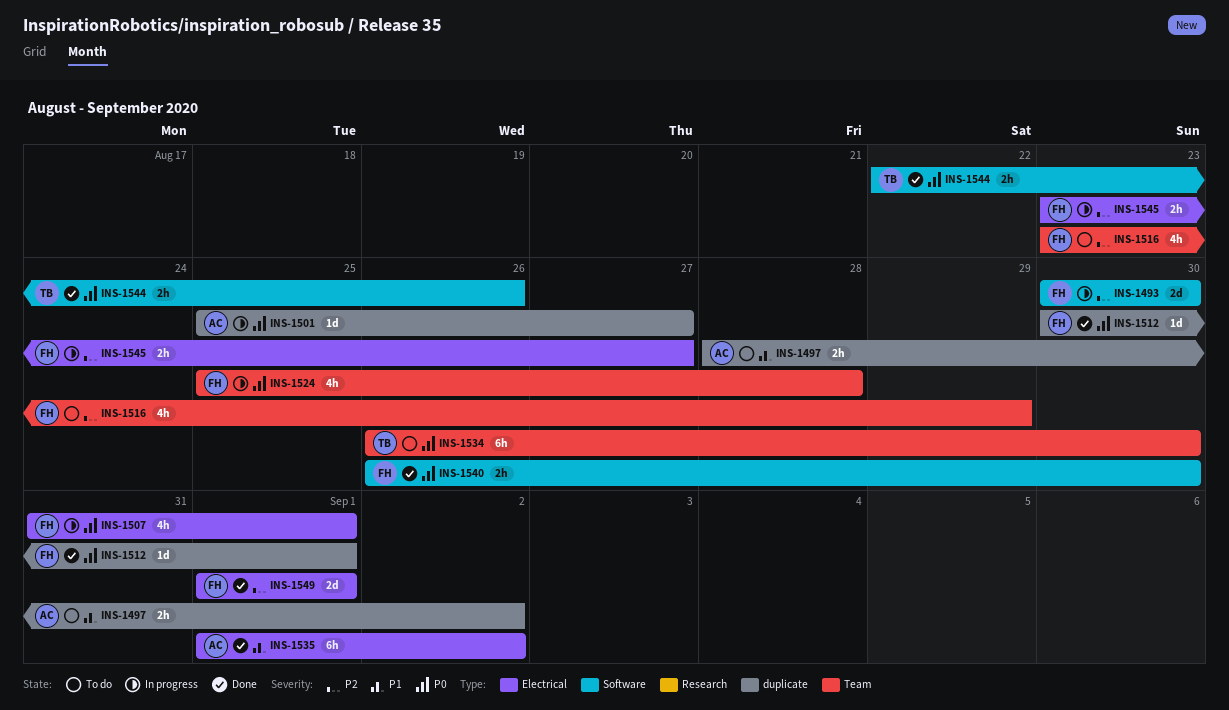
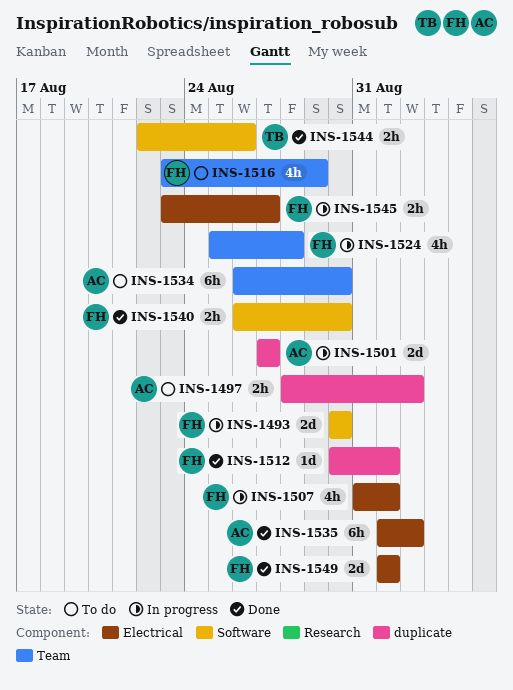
INS-1501, estimate: 1d -> 2d
INS-1501, start: Aug 25 -> Aug 27
INS-1534, owner: TB -> AC

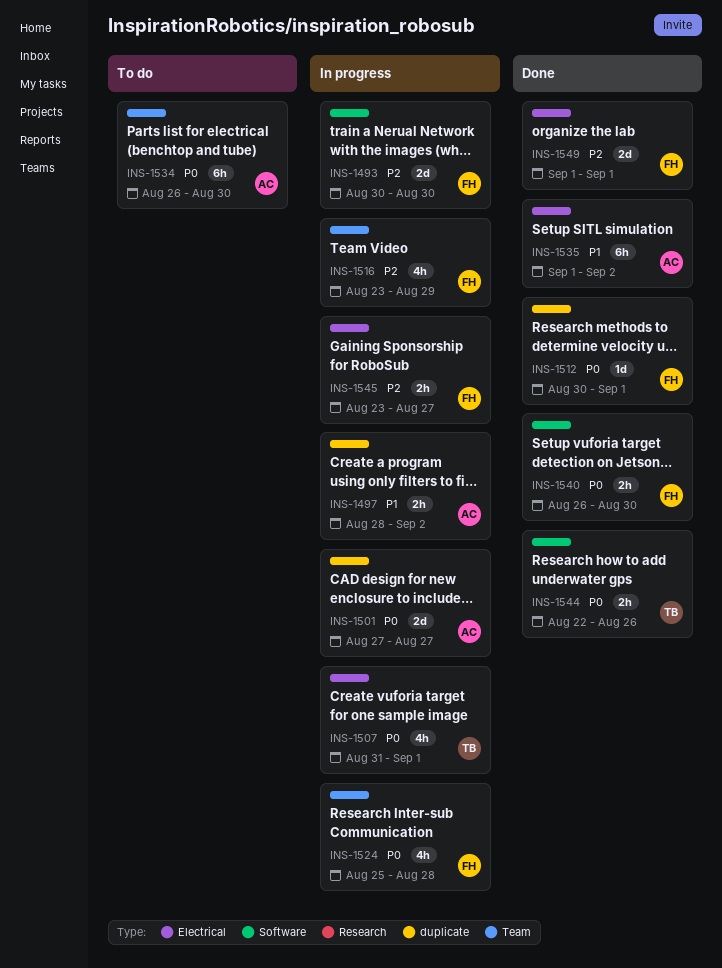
INS-1497, status: To do -> In progress
INS-1507, owner: FH -> TB
INS-1516, status: To do -> In progress

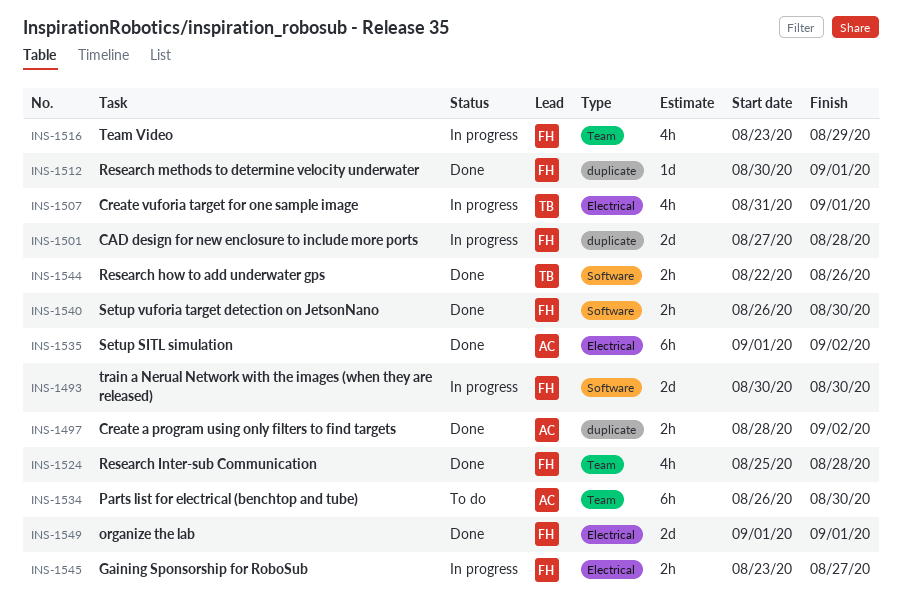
INS-1497, status: In progress -> Done
INS-1501, owner: AC -> FH
INS-1501, due: Aug 27 -> Aug 28
INS-1524, status: In progress -> Done

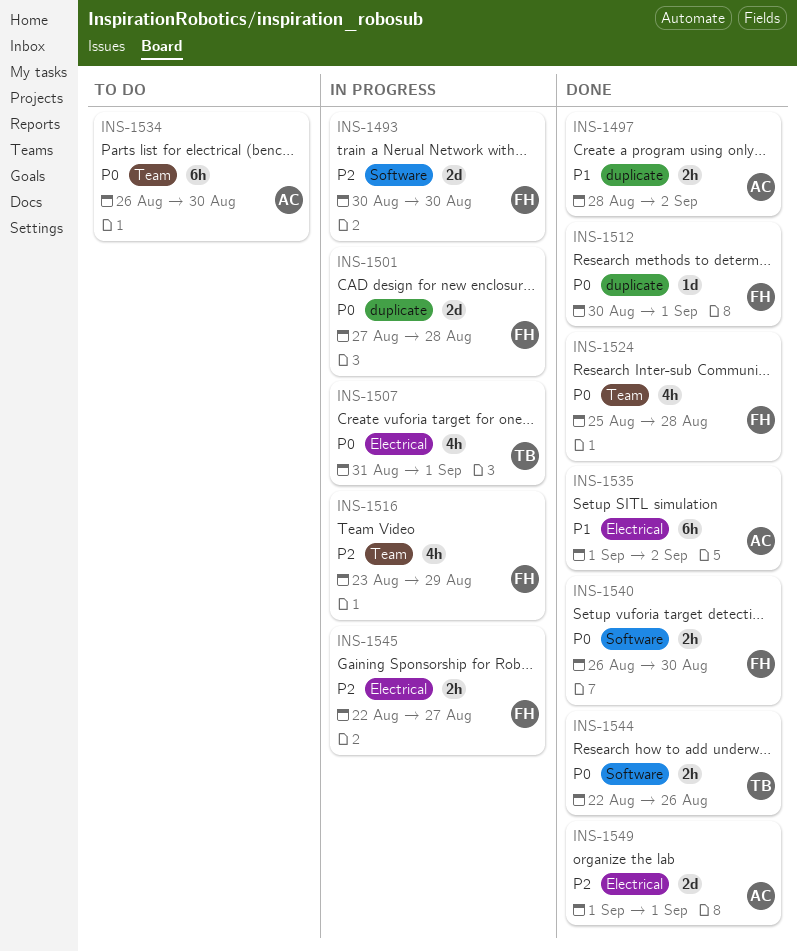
INS-1545, start: Aug 23 -> Aug 22
INS-1549, owner: FH -> AC

